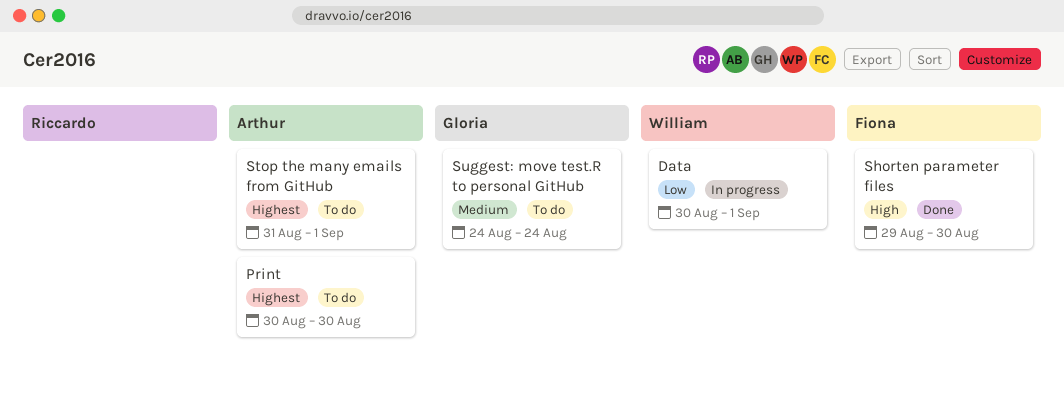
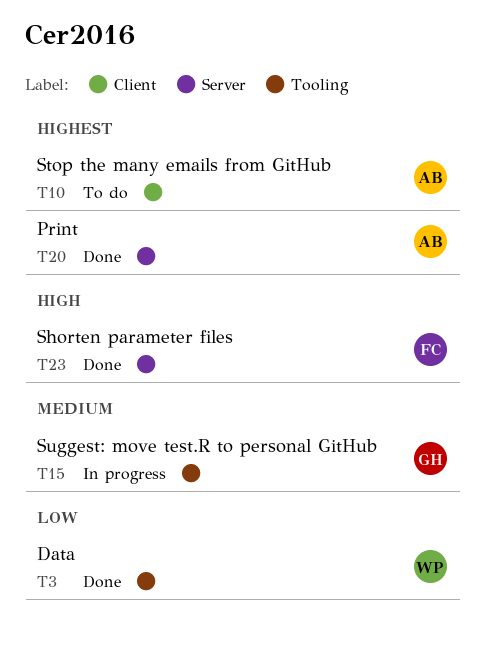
Data, status: In progress -> Done
Print, status: To do -> Done
Suggest: move test.R to personal GitHub, status: To do -> In progress

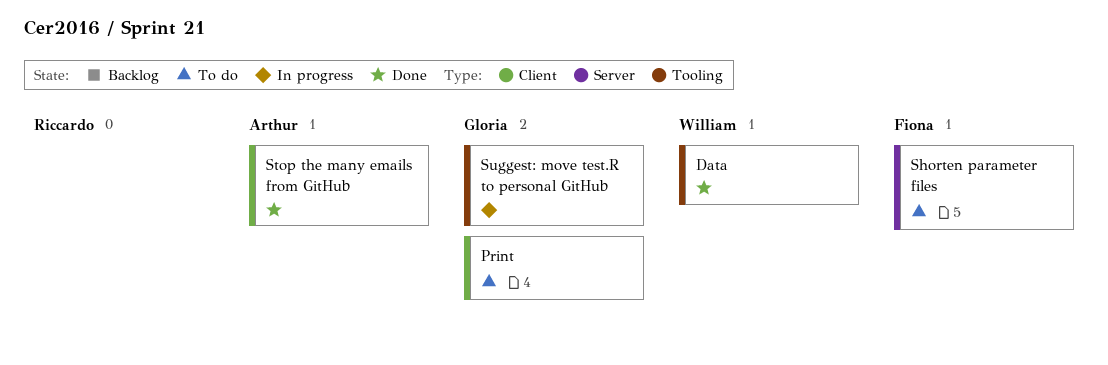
Print, status: Done -> To do
Print, owner: Arthur -> Gloria
Print, label: Server -> Client
Shorten parameter files, status: Done -> To do
Stop the many emails from GitHub, status: To do -> Done

